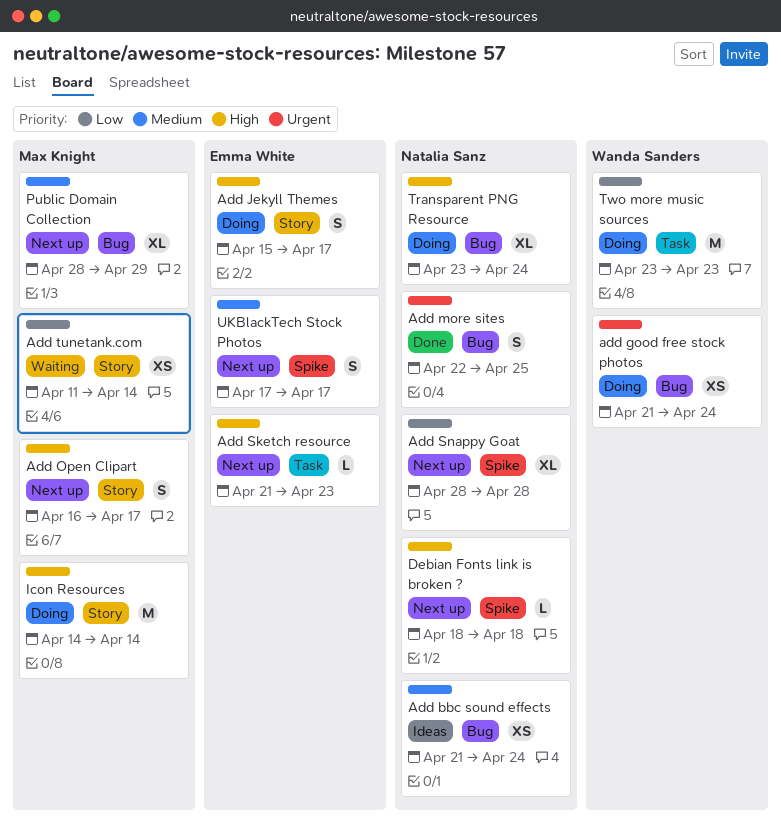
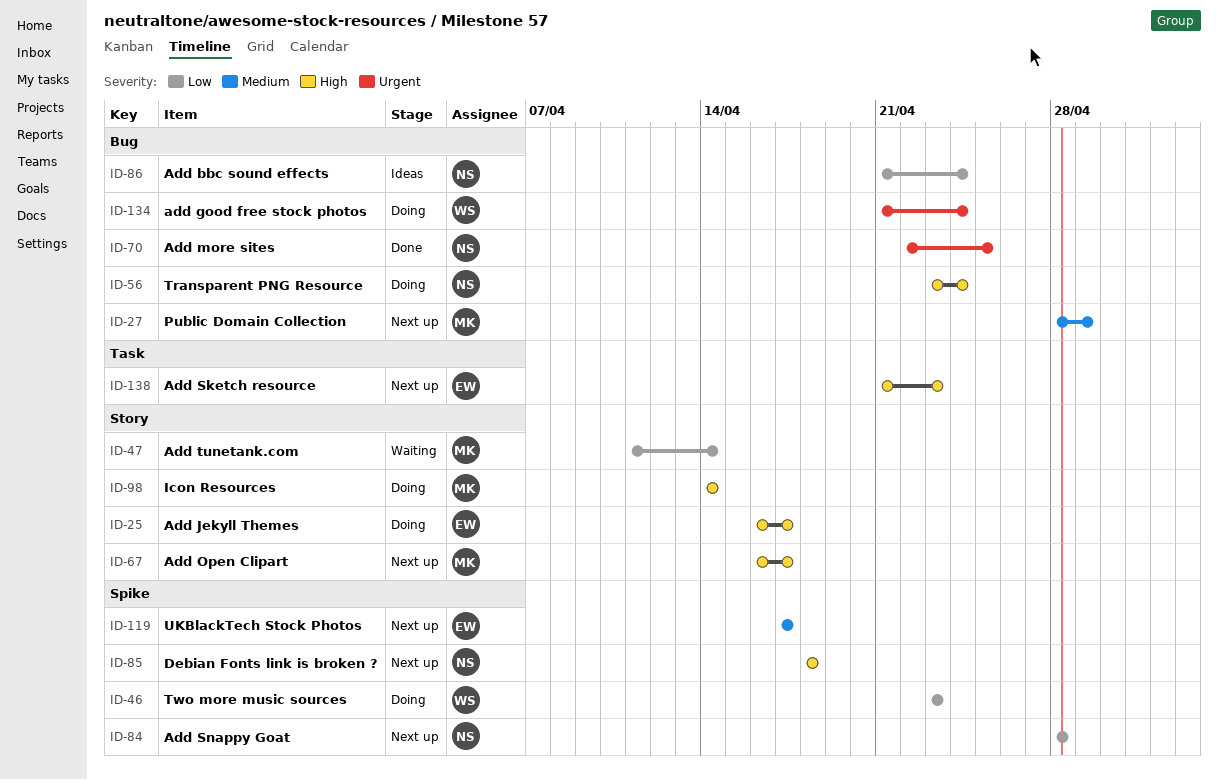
Add bbc sound effects, priority: Medium -> Low
Add Jekyll Themes, start: Apr 15 -> Apr 16
Two more music sources, label: Task -> Spike

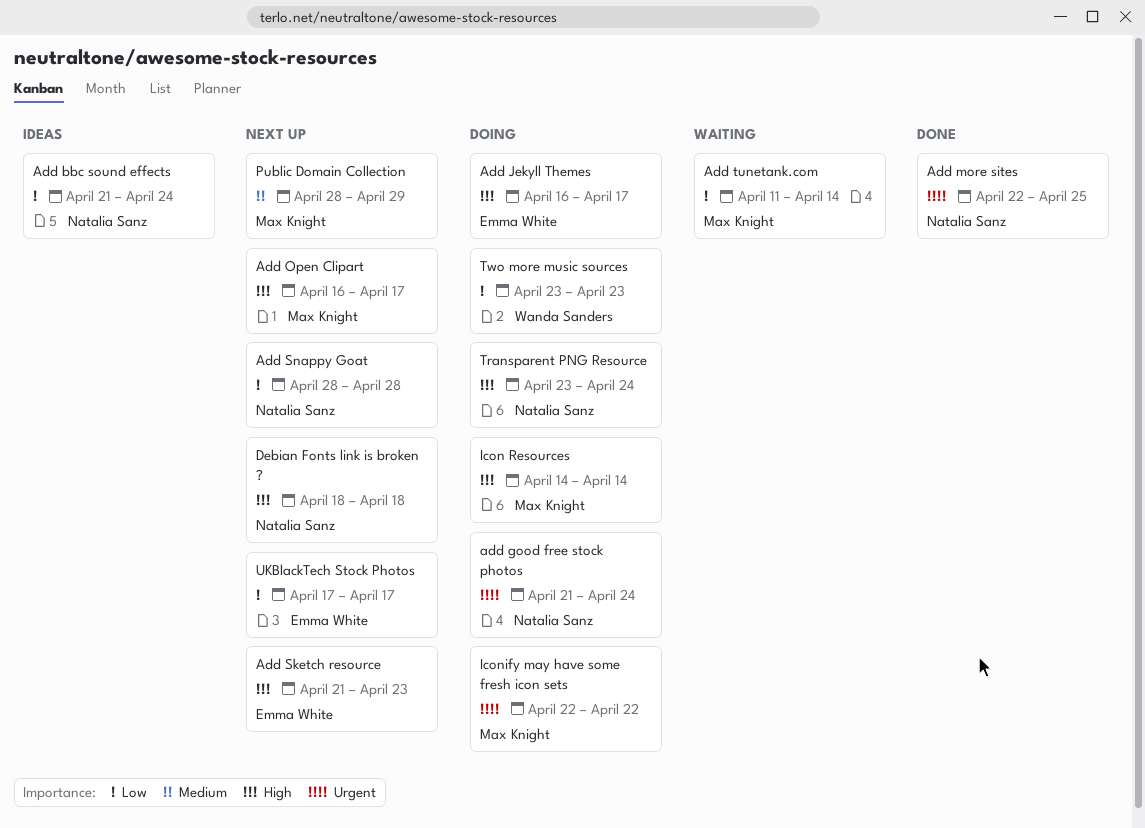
add good free stock photos, owner: Wanda Sanders -> Natalia Sanz
Iconify may have some fresh icon sets: none -> present
UKBlackTech Stock Photos, priority: Medium -> Low

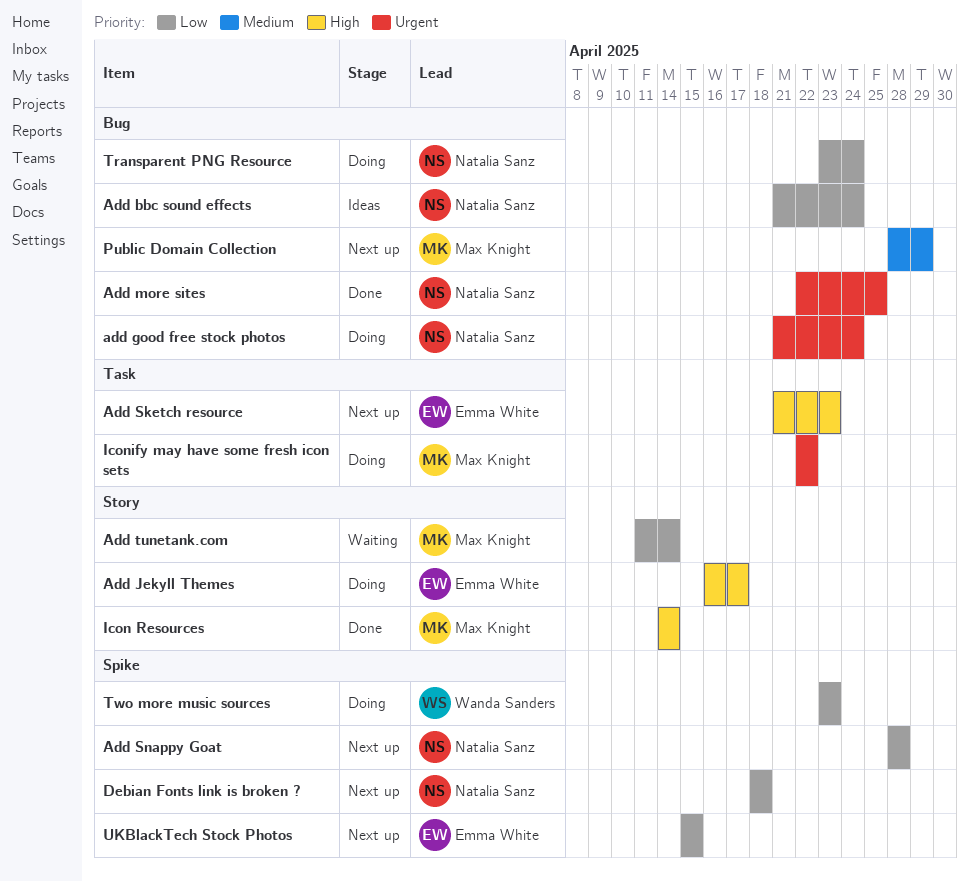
Add Open Clipart: present -> none
Debian Fonts link is broken ?, priority: High -> Low
Icon Resources, status: Doing -> Done
Transparent PNG Resource, priority: High -> Low
UKBlackTech Stock Photos, start: Apr 17 -> Apr 15
UKBlackTech Stock Photos, due: Apr 17 -> Apr 15

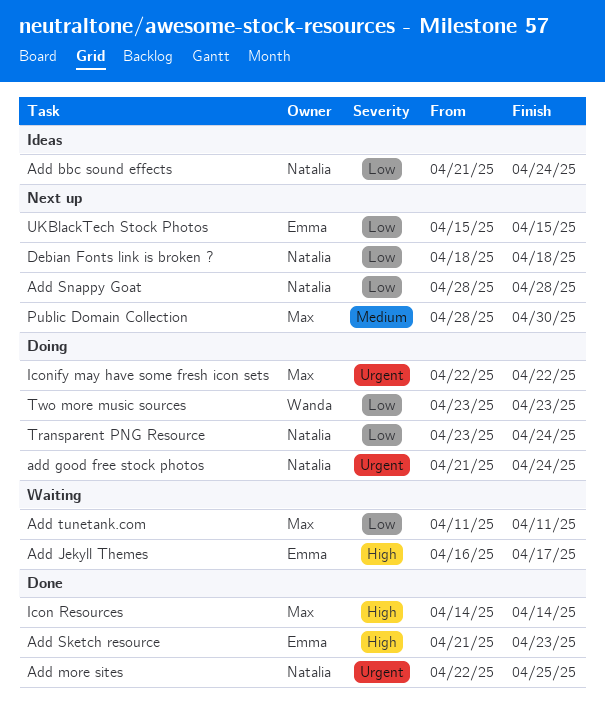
Add Jekyll Themes, status: Doing -> Waiting
Add Sketch resource, status: Next up -> Done
Add tunetank.com, due: Apr 14 -> Apr 11
Public Domain Collection, due: Apr 29 -> Apr 30

